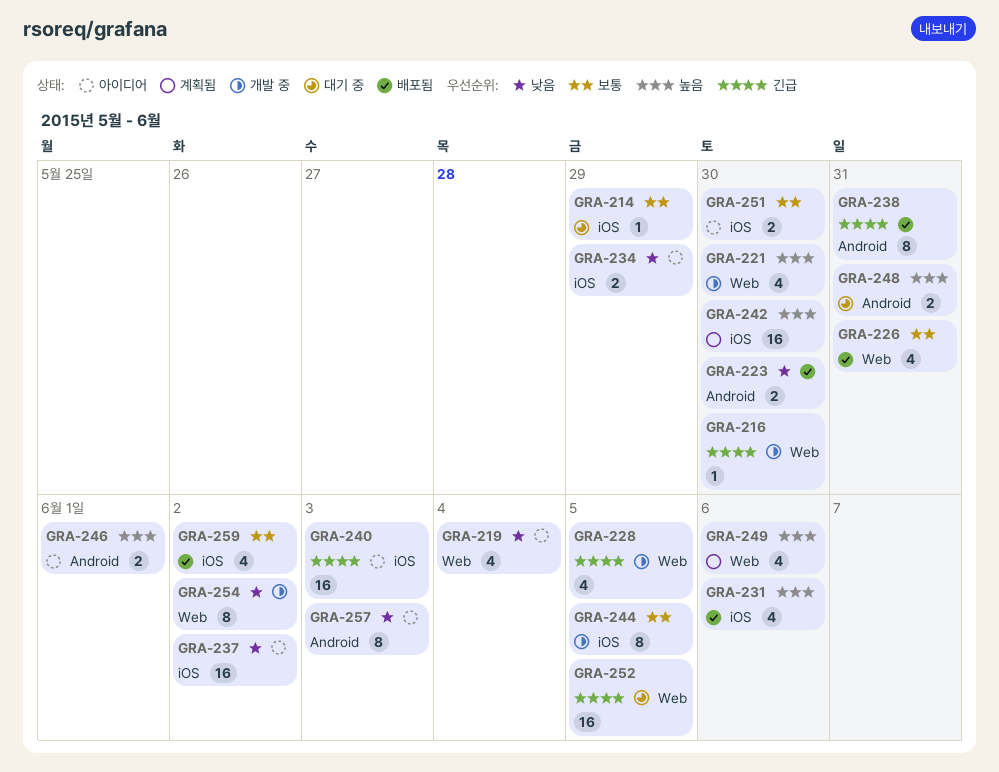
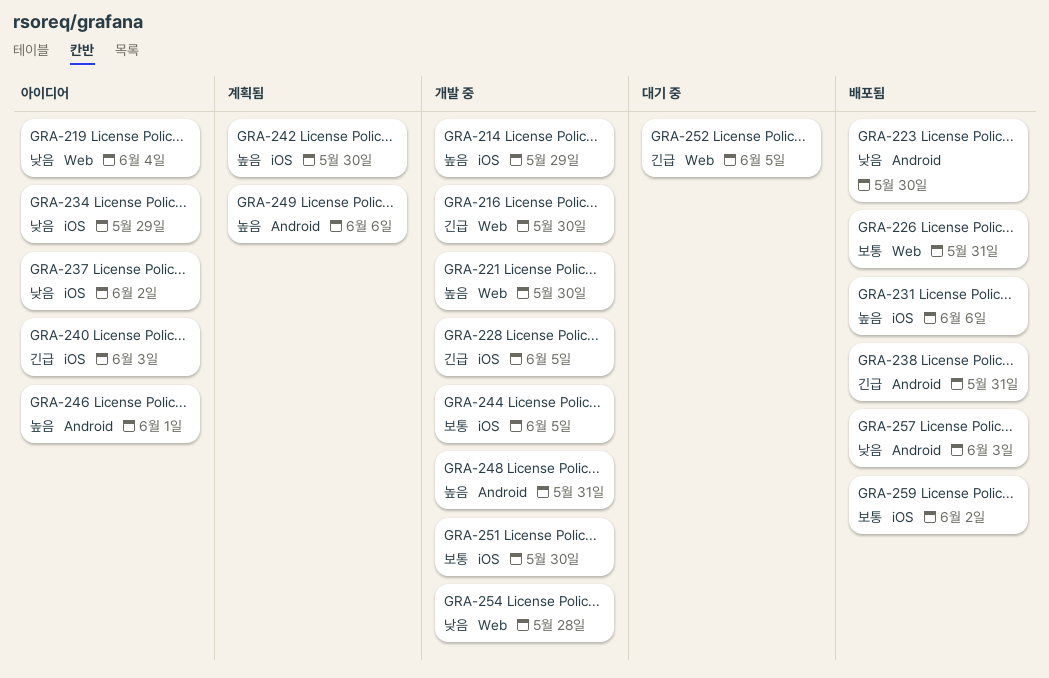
GRA-214, status: 대기 중 -> 개발 중
GRA-214, priority: 보통 -> 높음
GRA-228, label: Web -> iOS
GRA-248, status: 대기 중 -> 개발 중
GRA-249, label: Web -> Android
GRA-251, status: 아이디어 -> 개발 중
GRA-254, due: Jun 2 -> May 28
GRA-257, status: 아이디어 -> 배포됨

